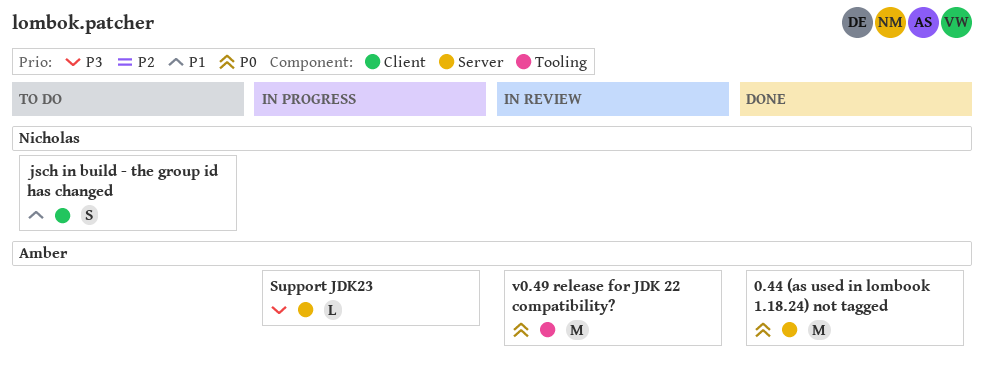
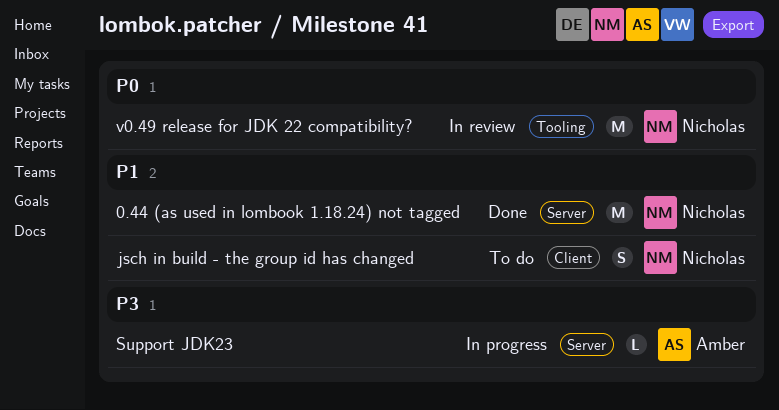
0.44 (as used in lombook 1.18.24) not tagged, owner: Amber -> Nicholas
0.44 (as used in lombook 1.18.24) not tagged, priority: P0 -> P1
v0.49 release for JDK 22 compatibility?, owner: Amber -> Nicholas

